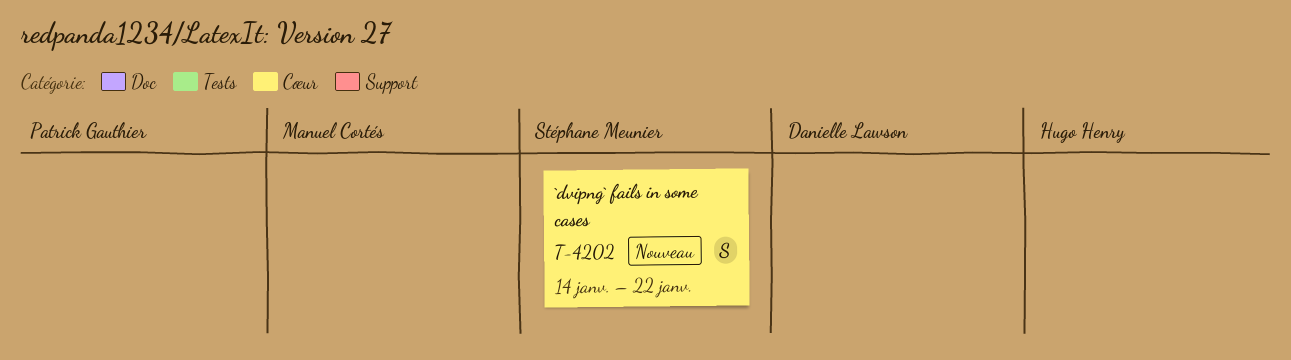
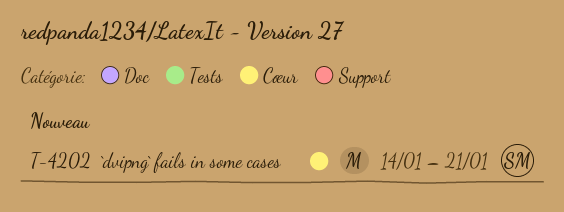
T-4202, estimate: S -> M
T-4202, due: Jan 22 -> Jan 21

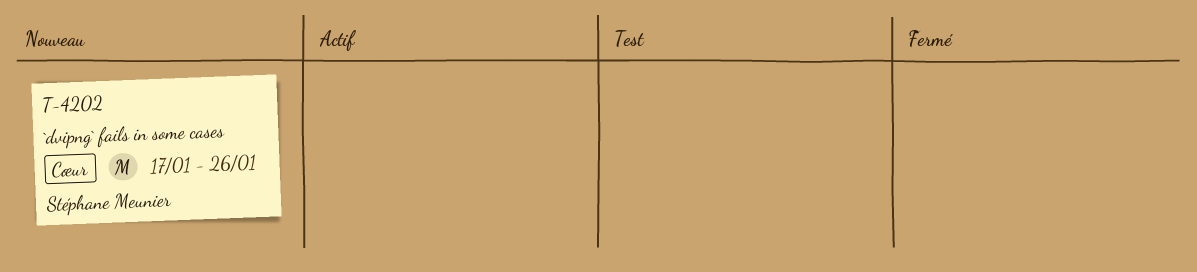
T-4202, start: Jan 14 -> Jan 17
T-4202, due: Jan 21 -> Jan 26

